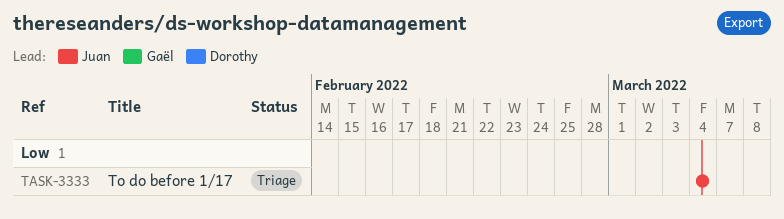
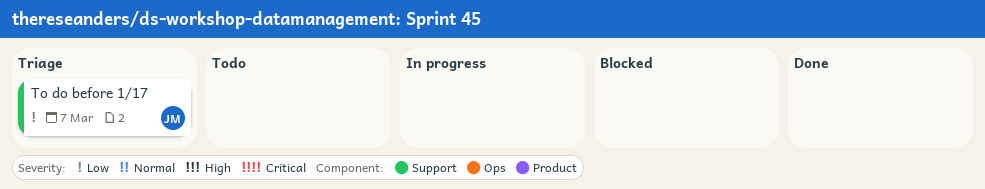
To do before 1/17, due: Mar 4 -> Mar 7

